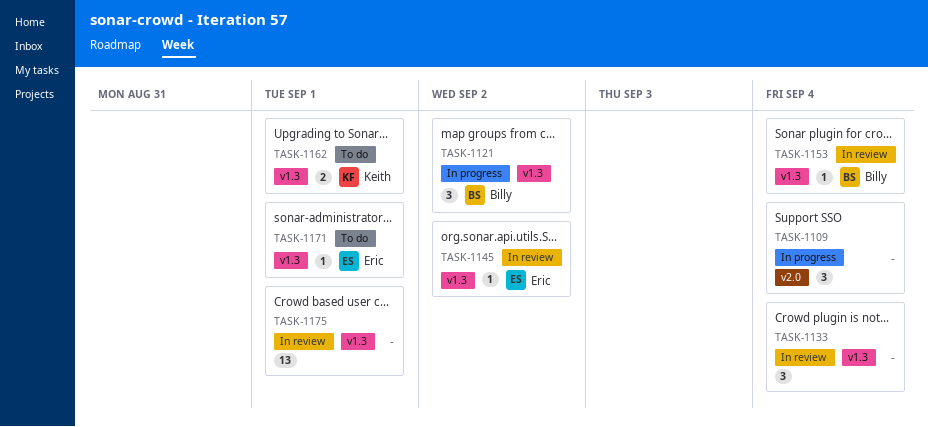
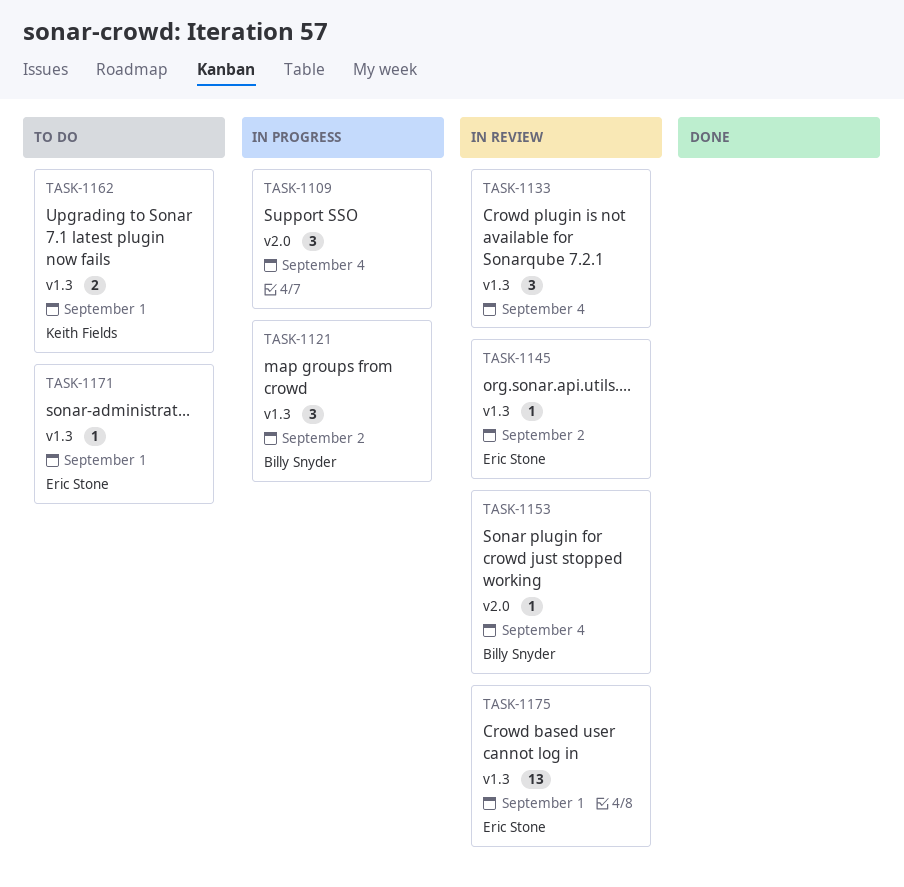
TASK-1153, label: v1.3 -> v2.0
TASK-1175, owner: none -> Eric Stone

